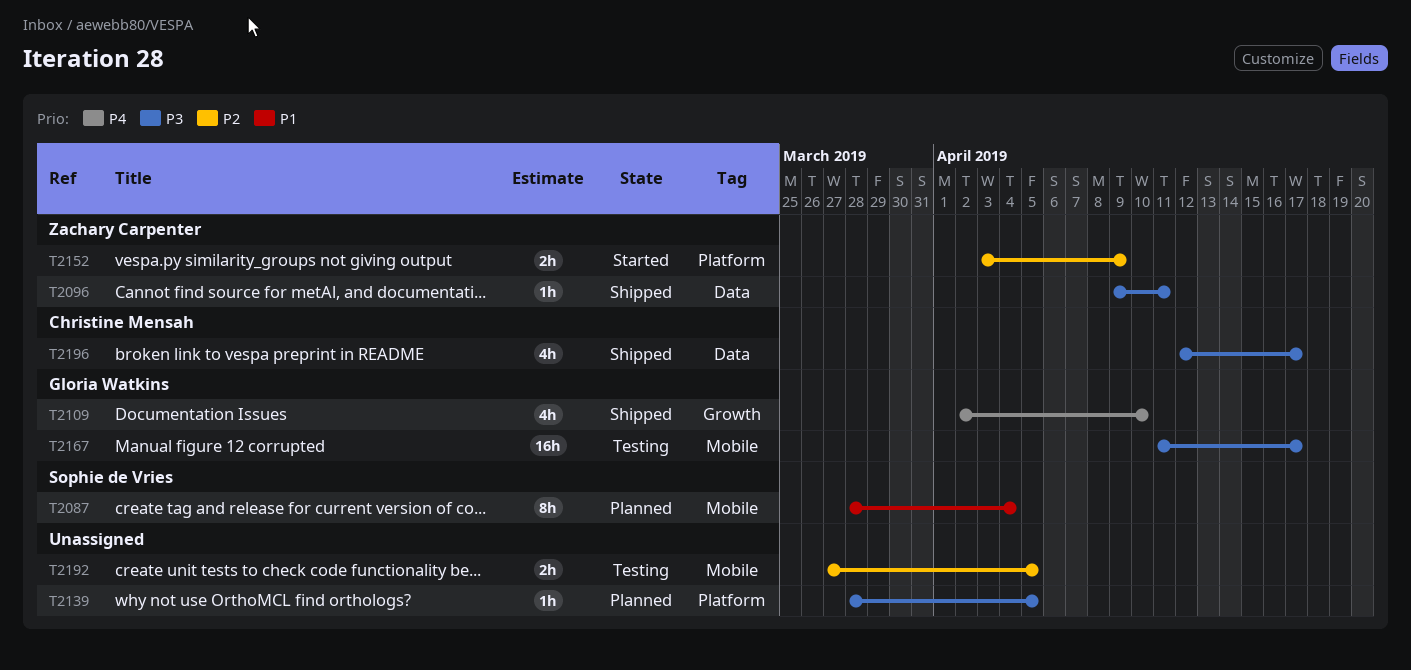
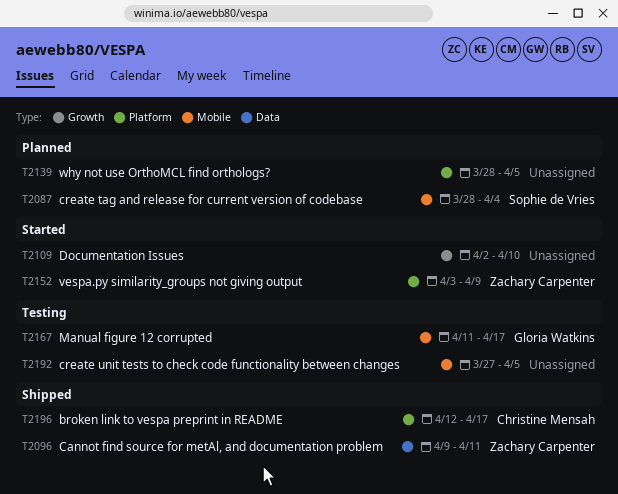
T2109, status: Shipped -> Started
T2109, owner: Gloria Watkins -> none
T2196, label: Data -> Platform

